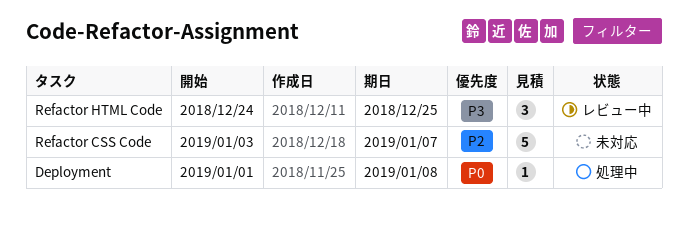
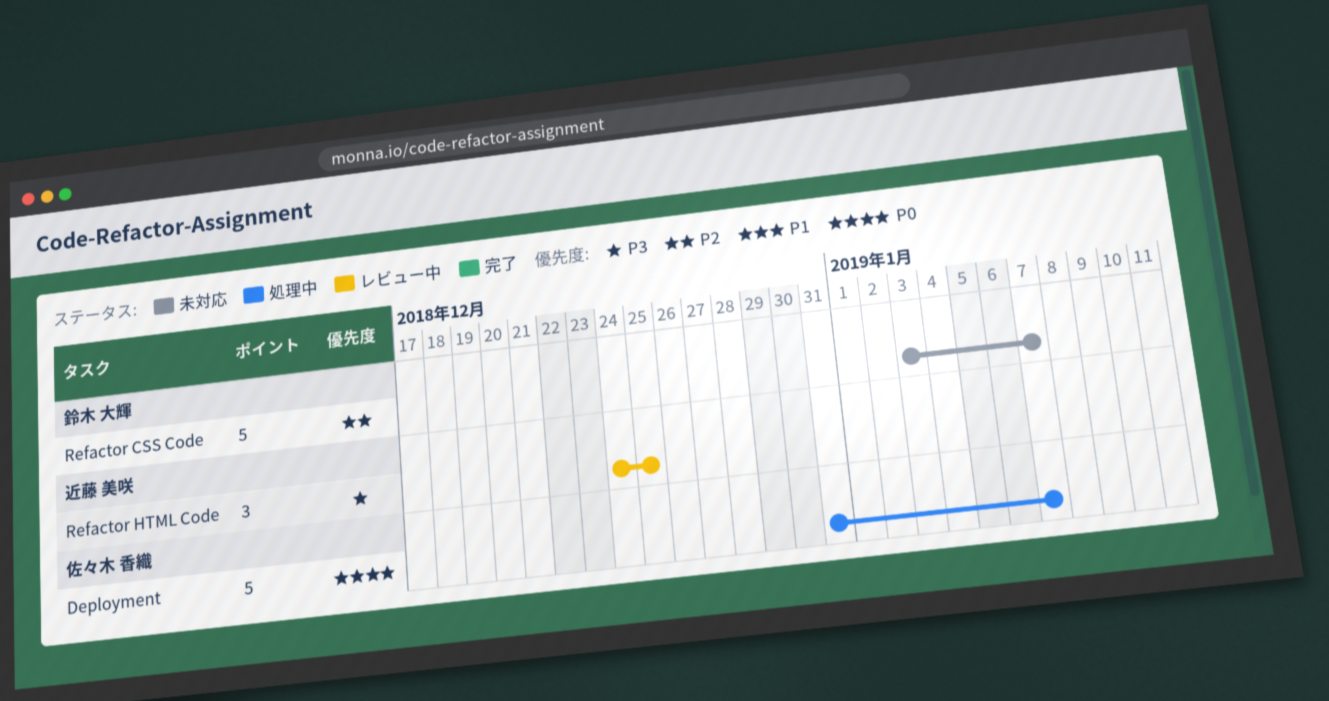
Deployment, estimate: 1 -> 5
Deployment, start: Jan 1 -> Dec 31
Deployment, due: Jan 8 -> Jan 7

